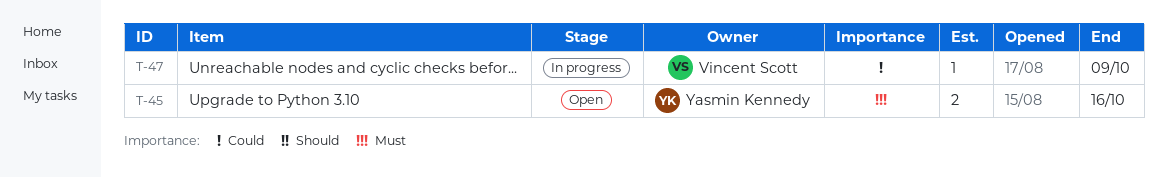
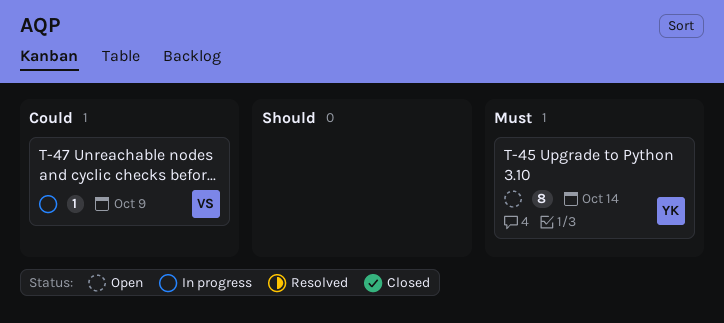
T-45, estimate: 2 -> 8
T-45, due: Oct 16 -> Oct 14

